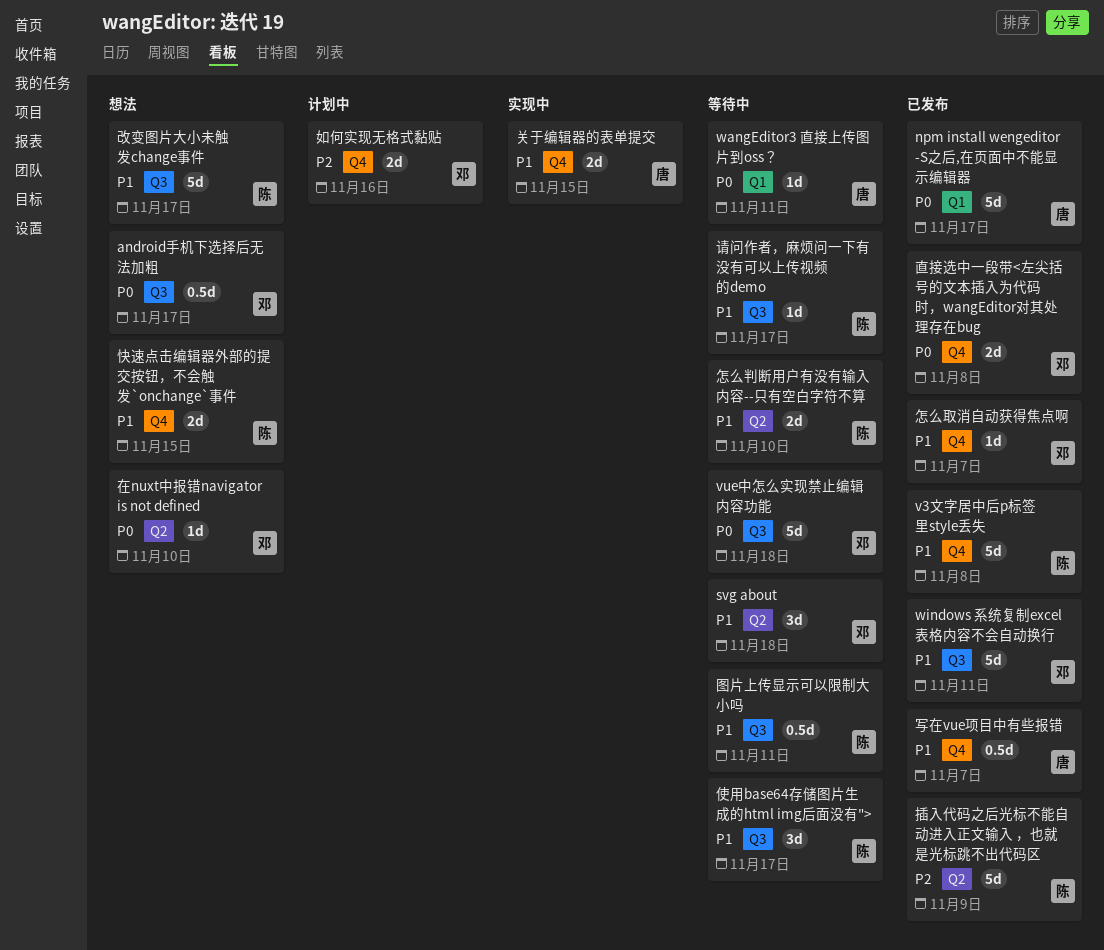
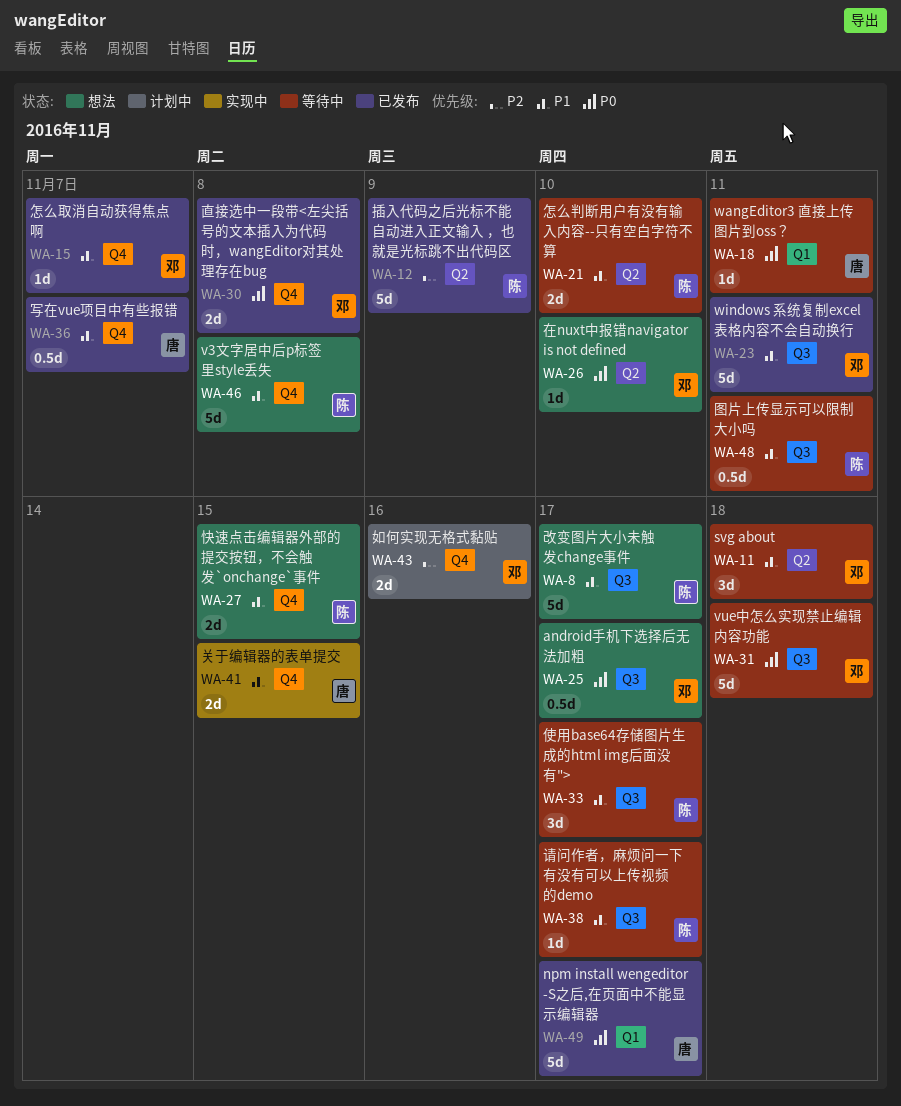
v3文字居中后p标签里style丢失, status: 已发布 -> 想法

